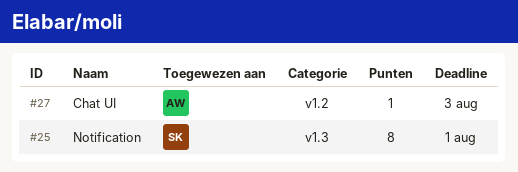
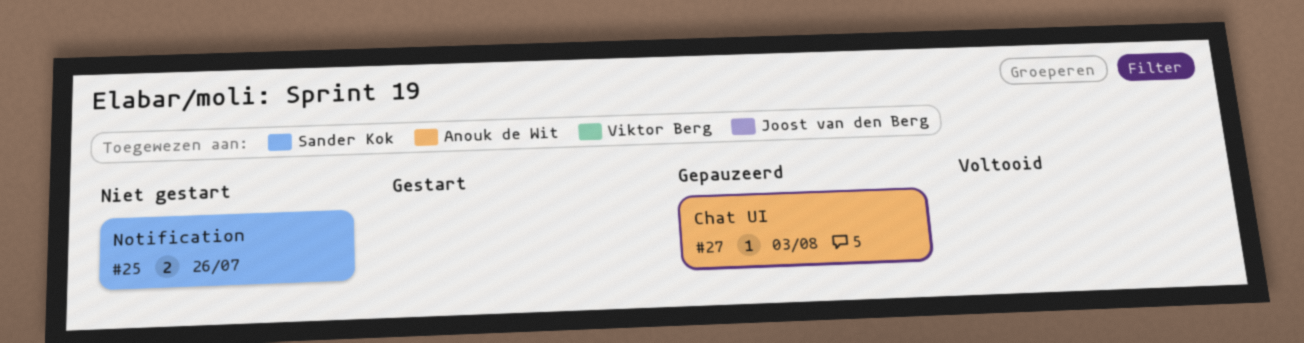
#25, estimate: 8 -> 2
#25, due: Aug 1 -> Jul 26

